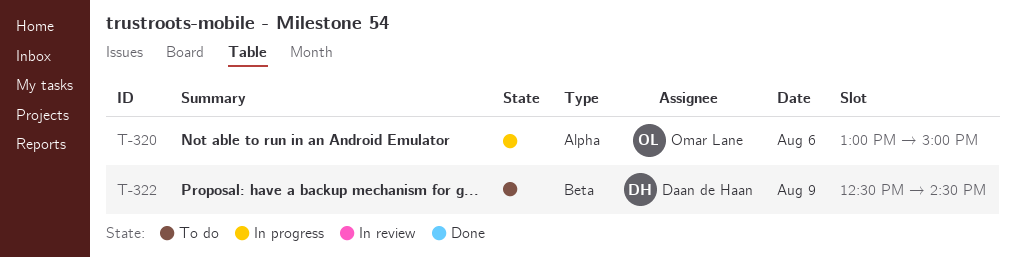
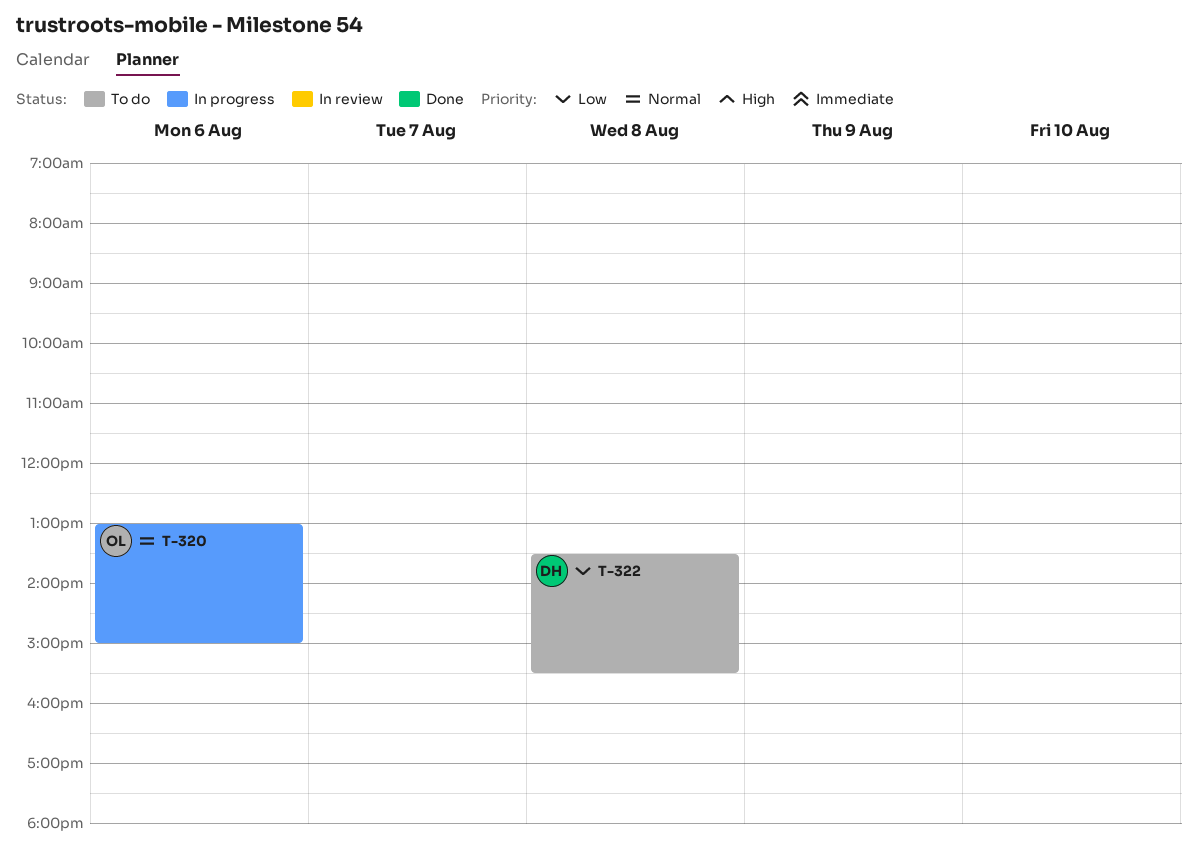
T-322, day: Aug 9 -> Aug 8
T-322, begins: 12:30 -> 13:30
T-322, ends: 14:30 -> 15:30

